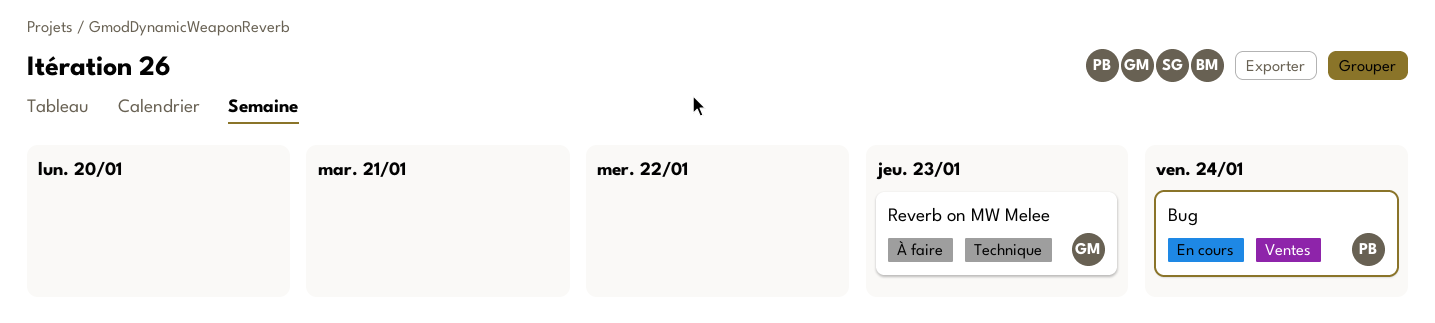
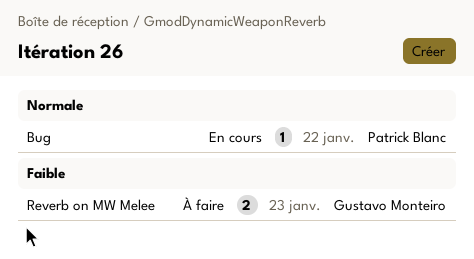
Bug, due: Jan 24 -> Jan 22

